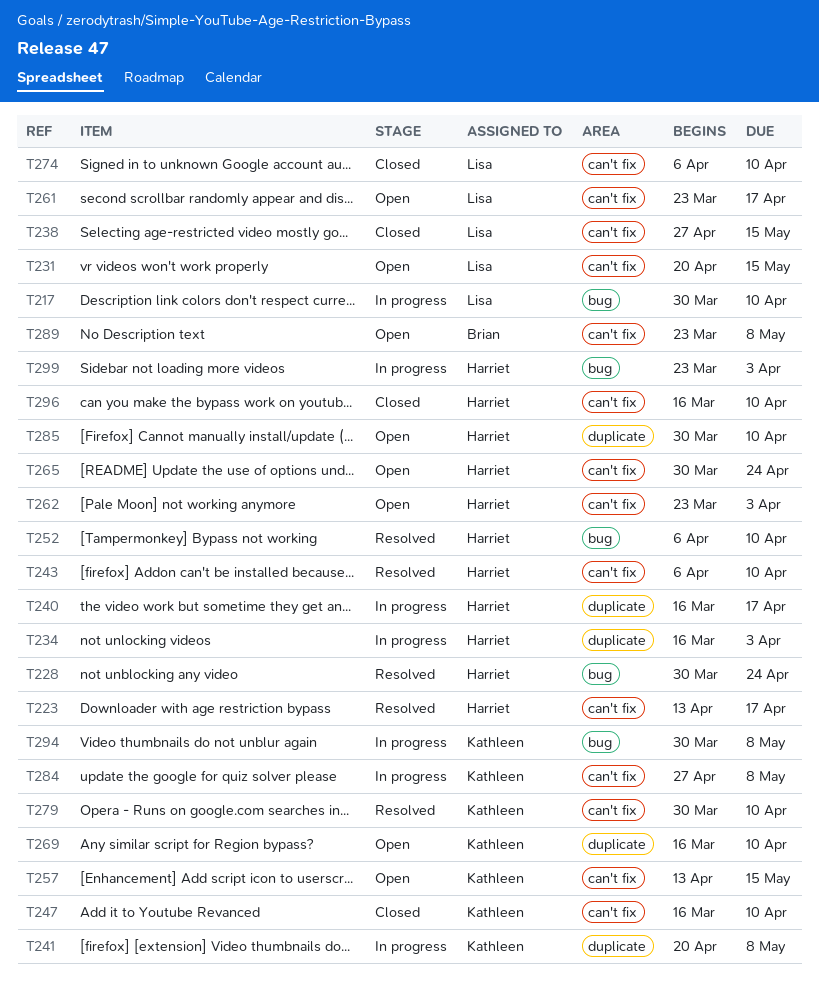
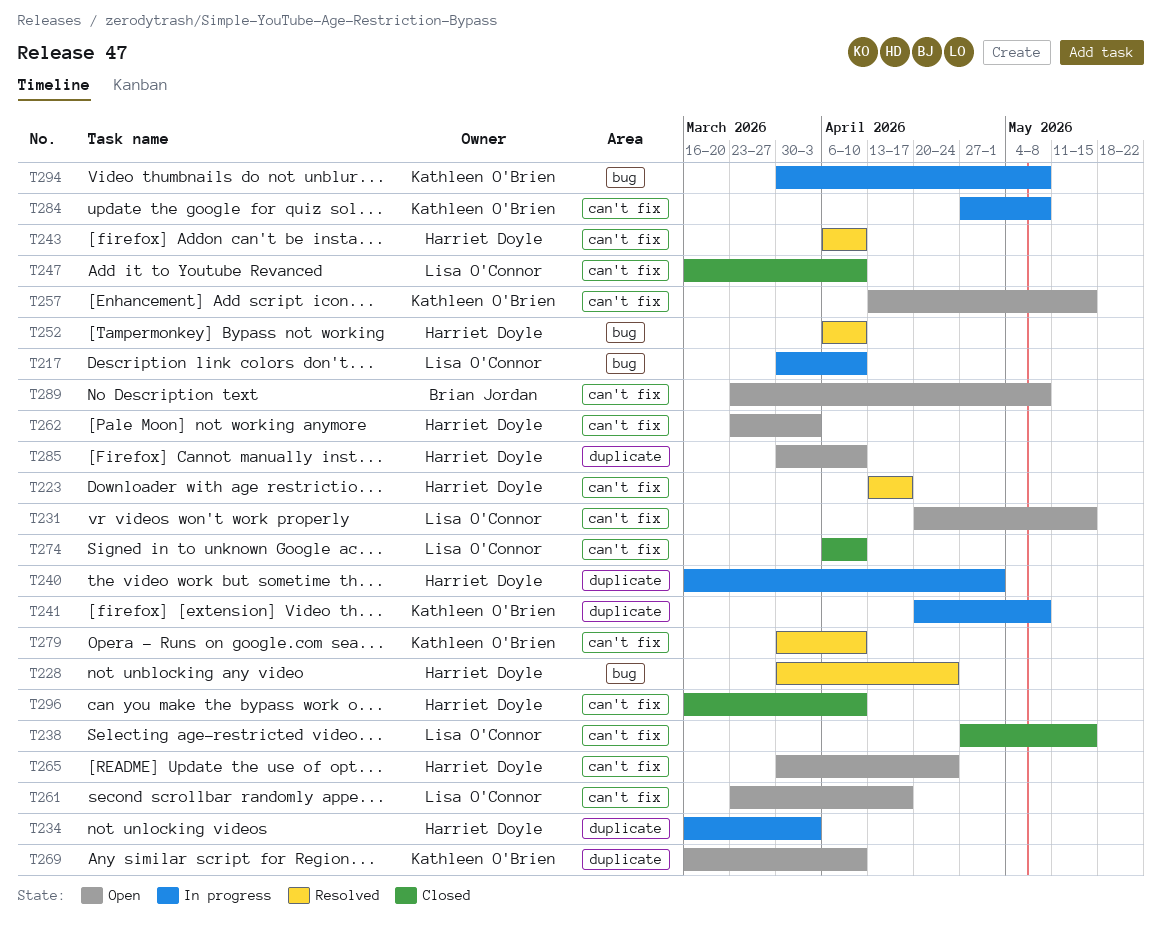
T240, due: Apr 17 -> May 1
T247, owner: Kathleen O'Brien -> Lisa O'Connor
T299: present -> none

